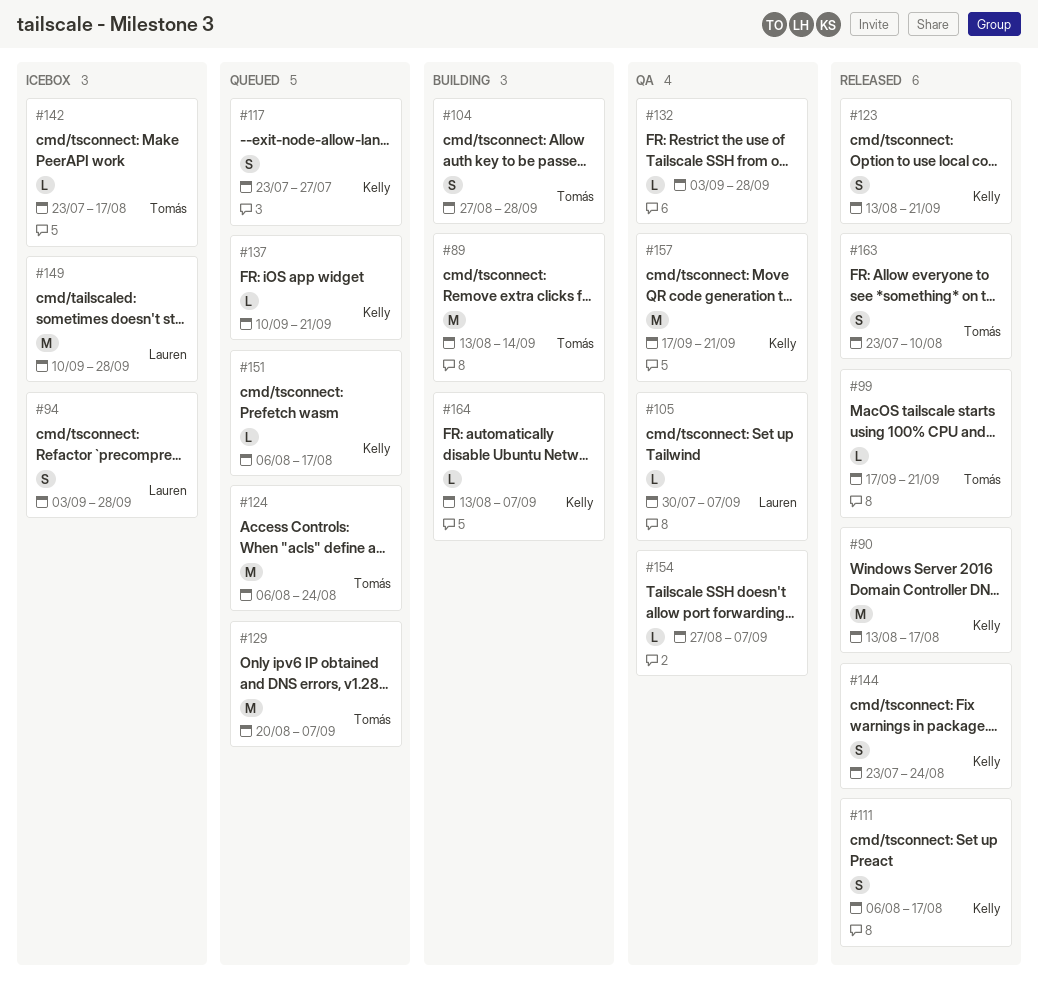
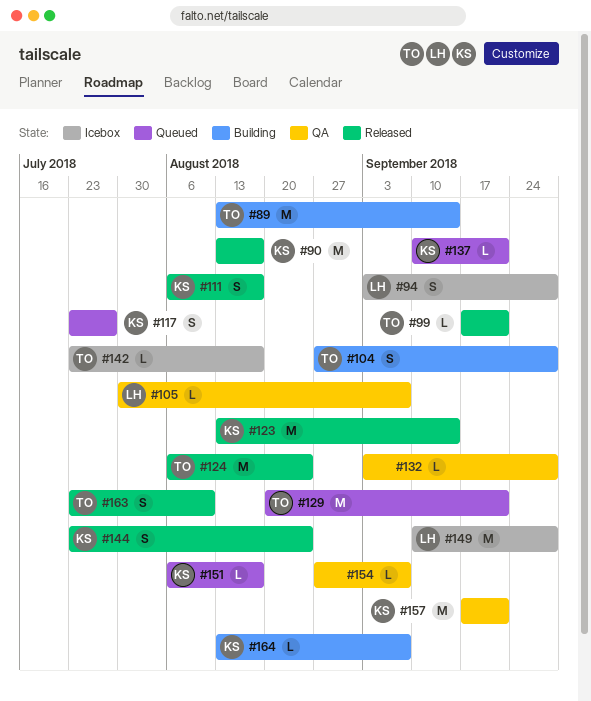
#123, estimate: S -> M
#123, due: Sep 21 -> Sep 14
#124, status: Queued -> Released
#129, due: Sep 7 -> Sep 21

